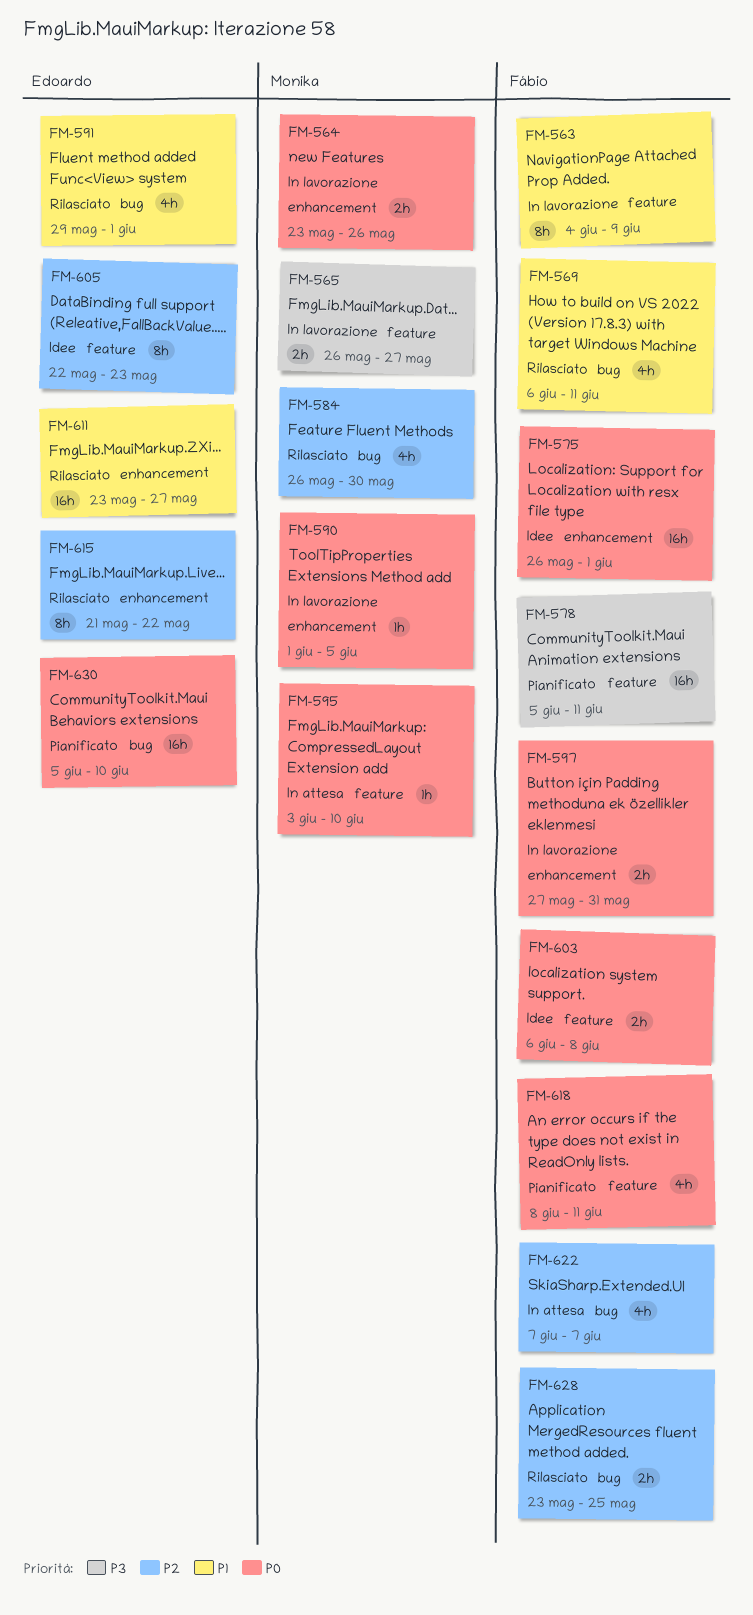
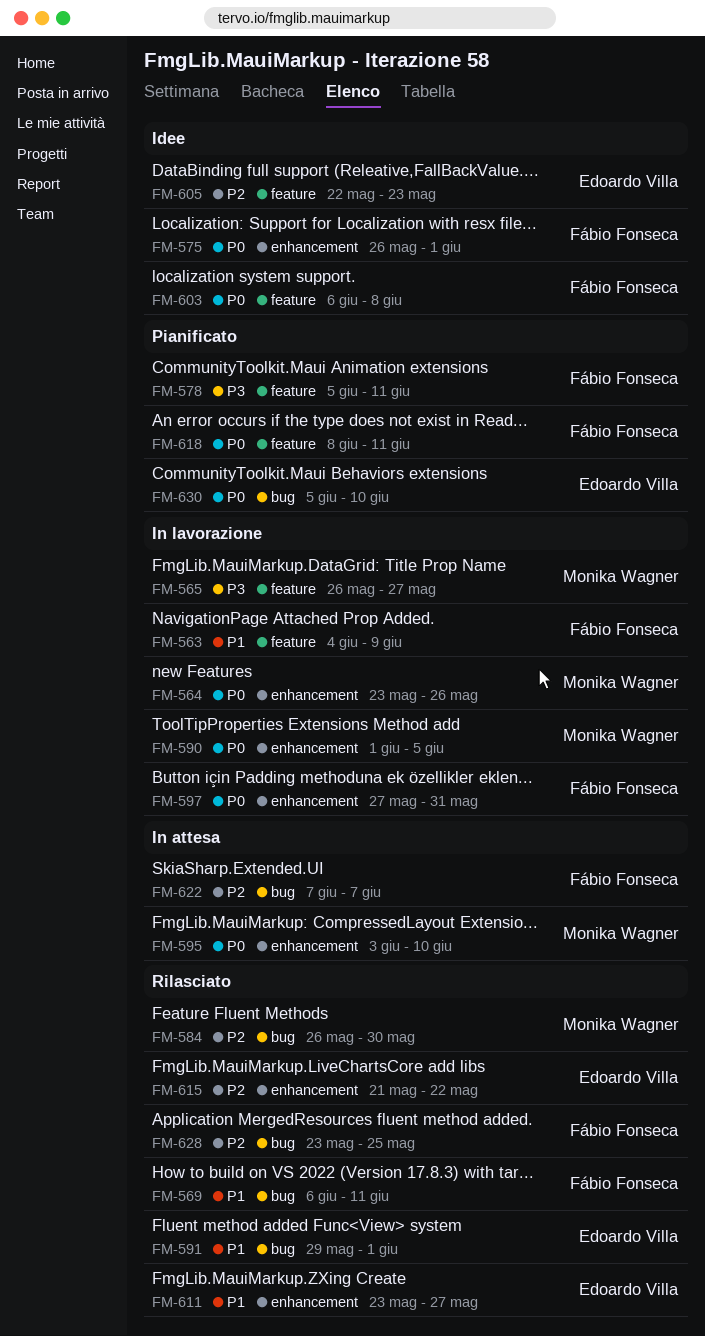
FM-595, label: feature -> enhancement

